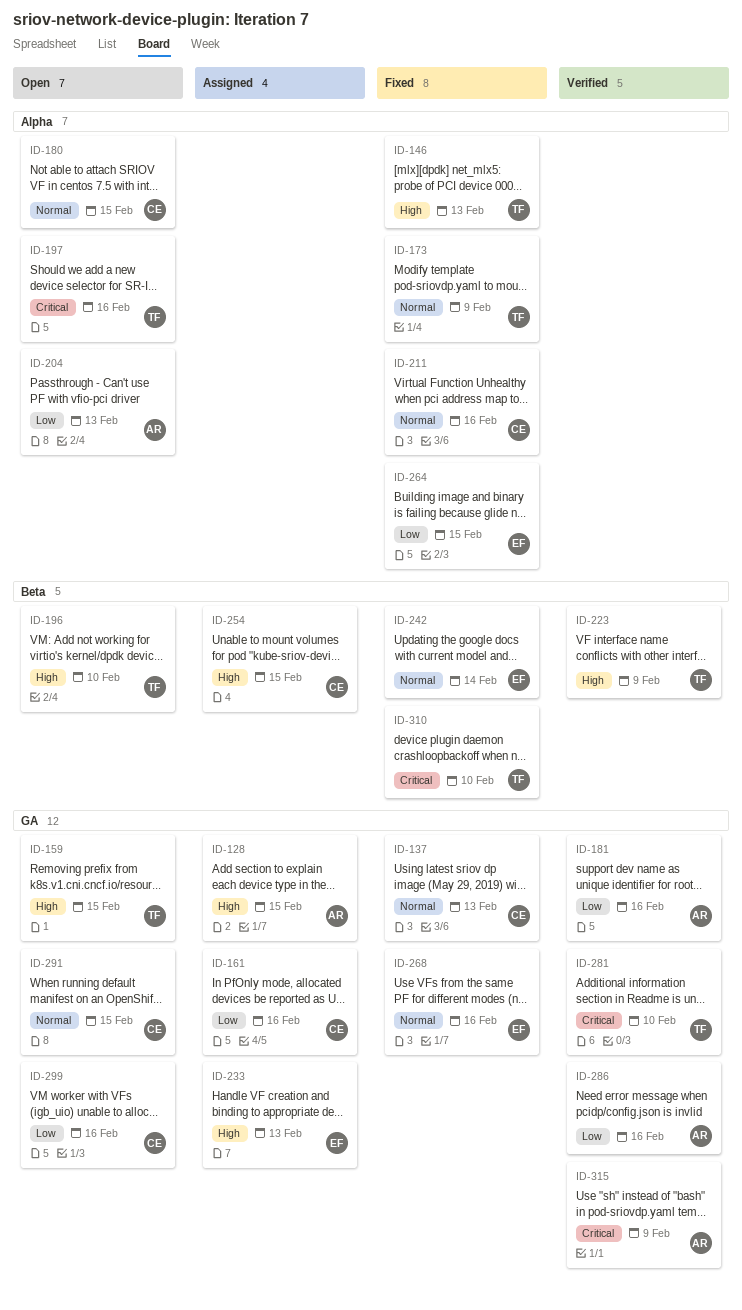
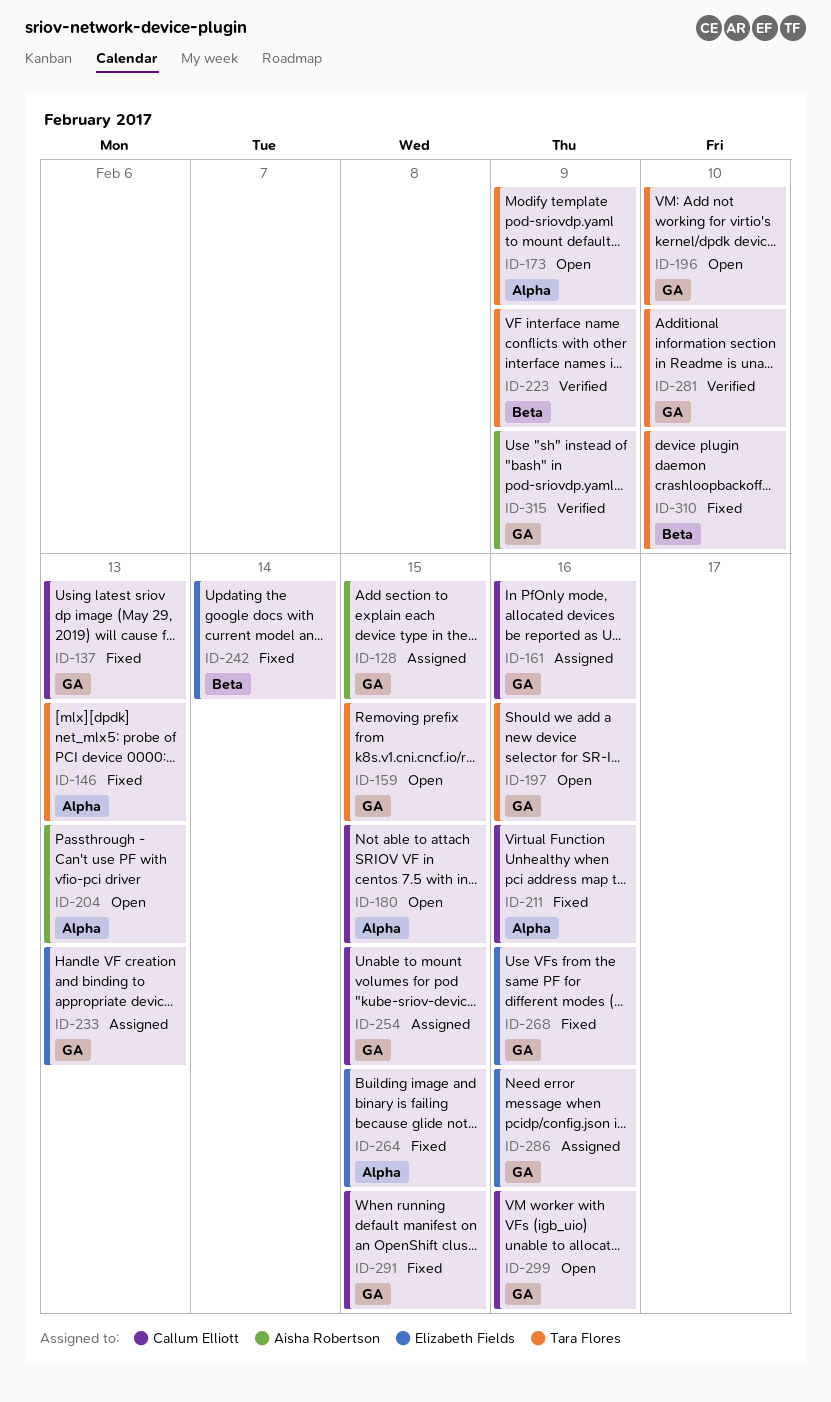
ID-173, status: Fixed -> Open
ID-181: present -> none
ID-196, label: Beta -> GA
ID-197, label: Alpha -> GA
ID-254, label: Beta -> GA
ID-286, status: Verified -> Assigned
ID-286, owner: Aisha Robertson -> Elizabeth Fields
ID-291, status: Open -> Fixed

